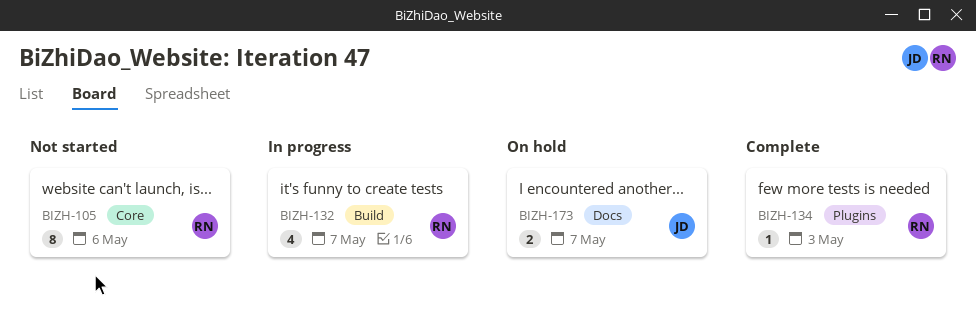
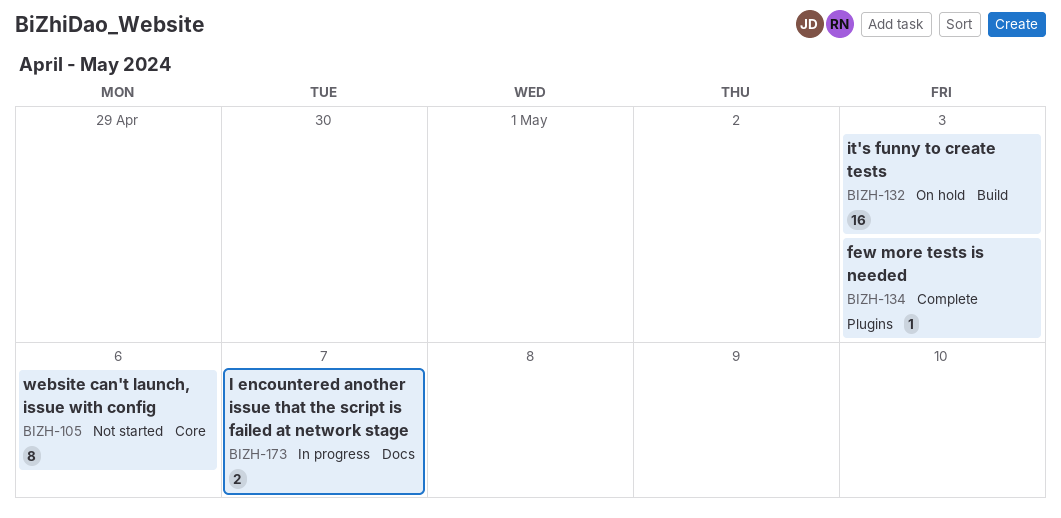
BIZH-132, status: In progress -> On hold
BIZH-132, estimate: 4 -> 16
BIZH-132, due: May 7 -> May 3
BIZH-173, status: On hold -> In progress

